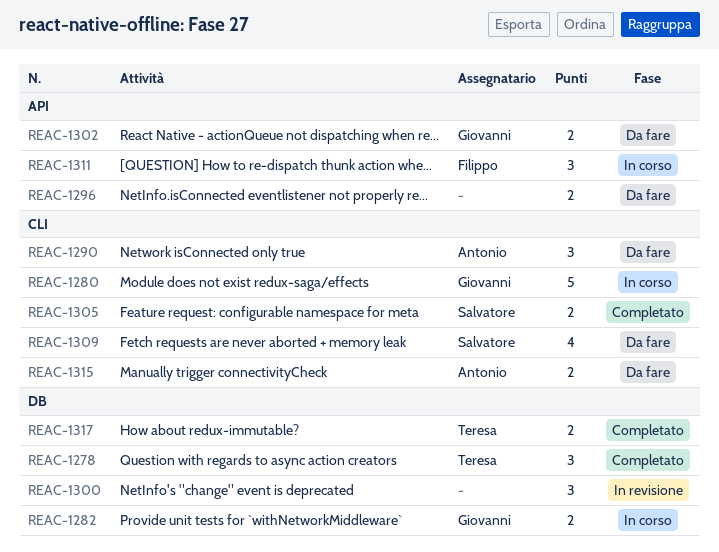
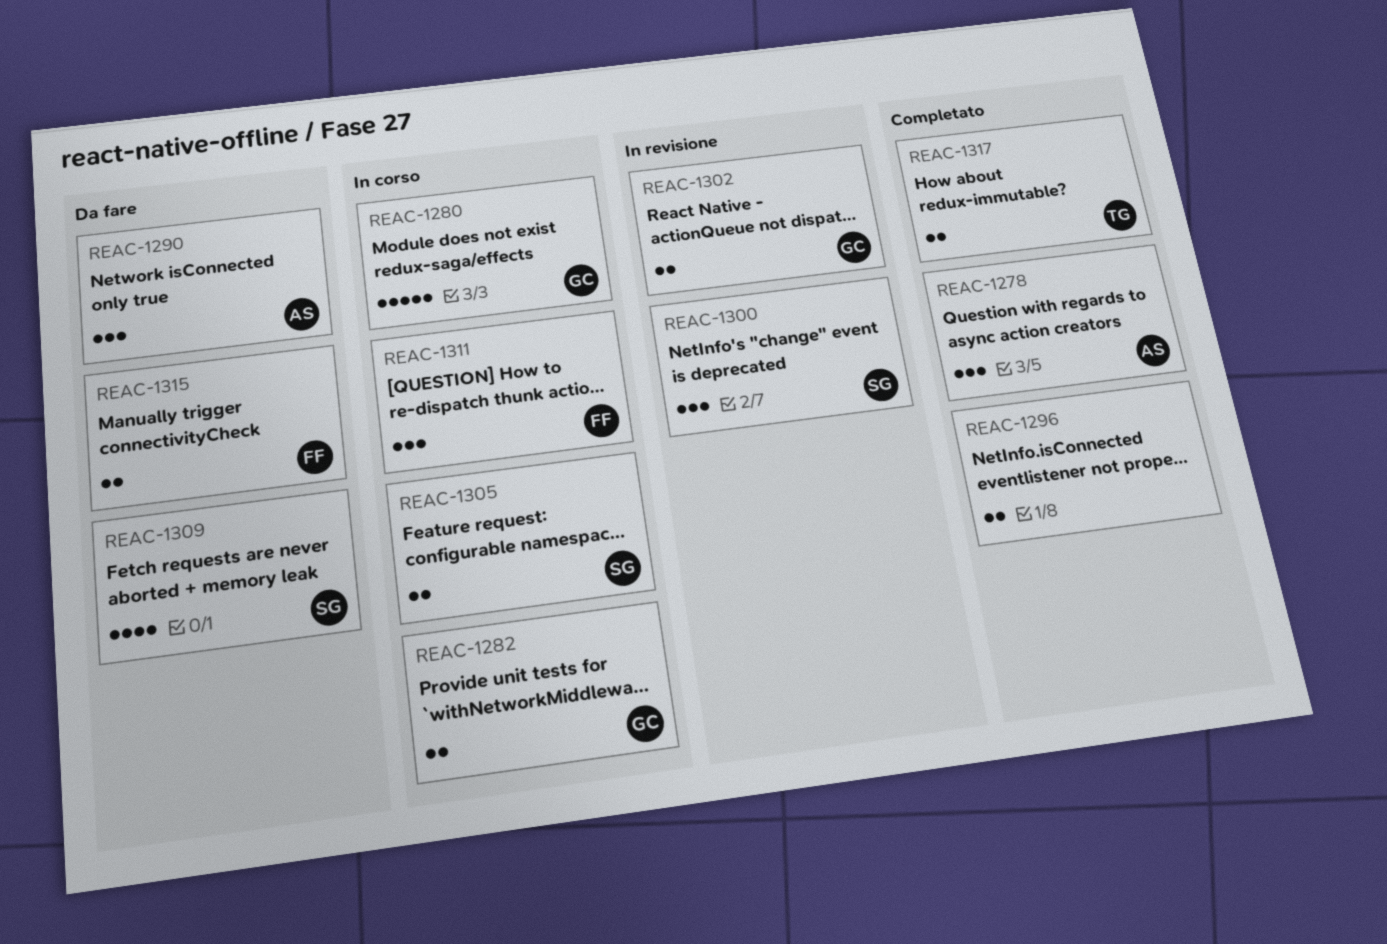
REAC-1278, owner: Teresa -> Antonio
REAC-1296, status: Da fare -> Completato
REAC-1300, owner: none -> Salvatore
REAC-1302, status: Da fare -> In revisione
REAC-1305, status: Completato -> In corso
REAC-1315, owner: Antonio -> Filippo

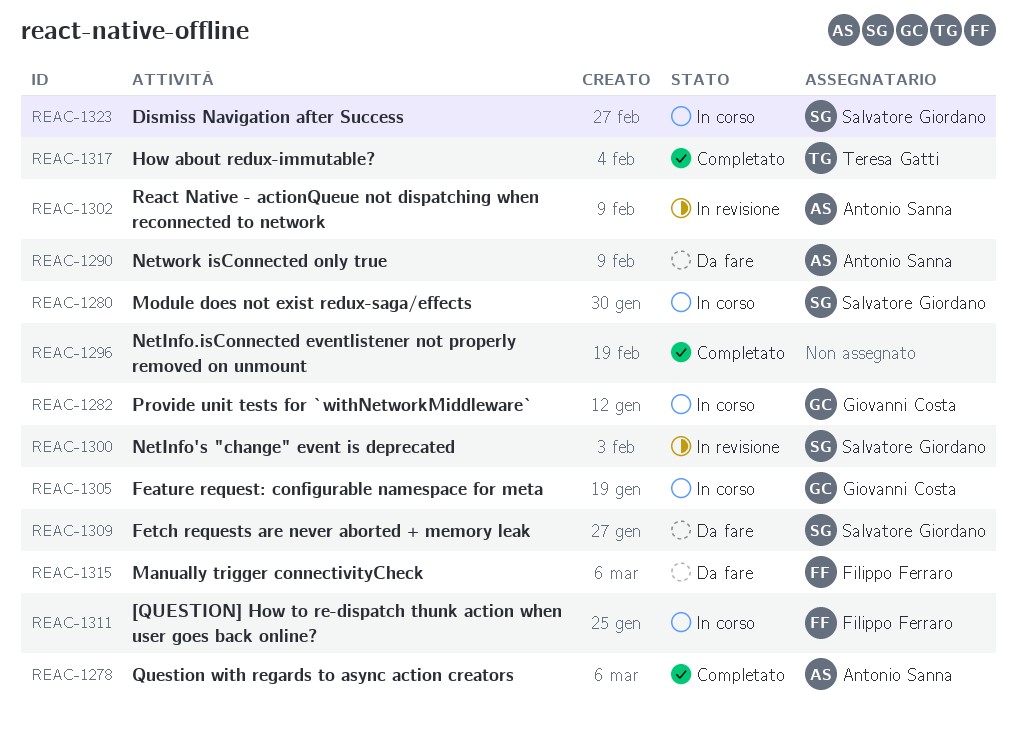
REAC-1280, owner: Giovanni Costa -> Salvatore Giordano
REAC-1302, owner: Giovanni Costa -> Antonio Sanna
REAC-1305, owner: Salvatore Giordano -> Giovanni Costa
REAC-1323: none -> present

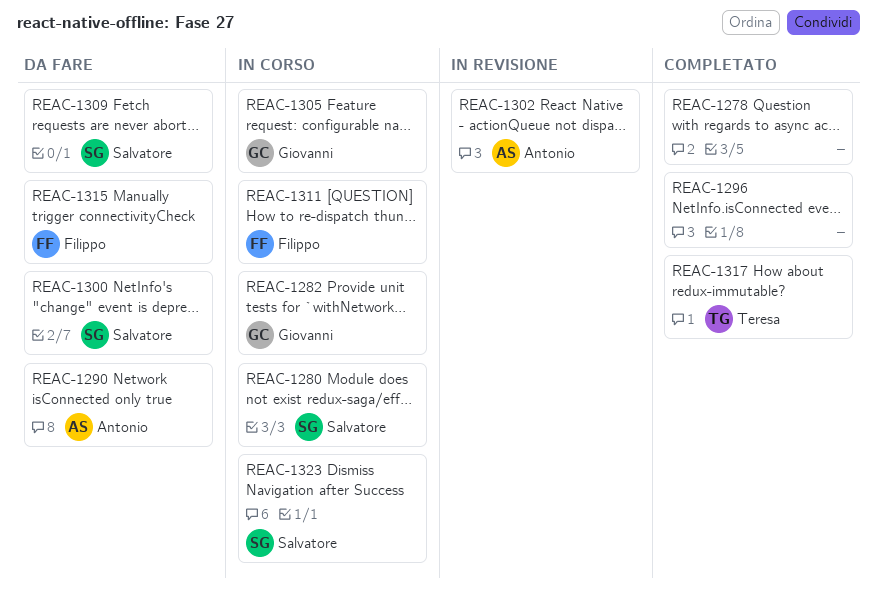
REAC-1278, owner: Antonio Sanna -> none
REAC-1300, status: In revisione -> Da fare

